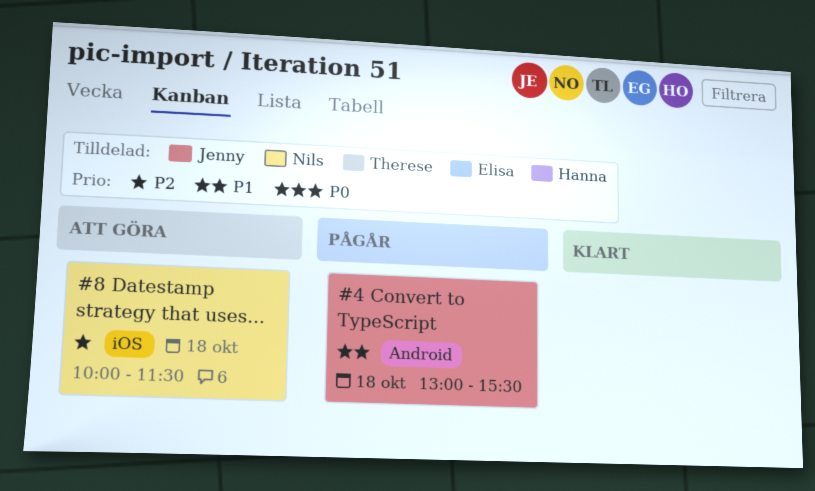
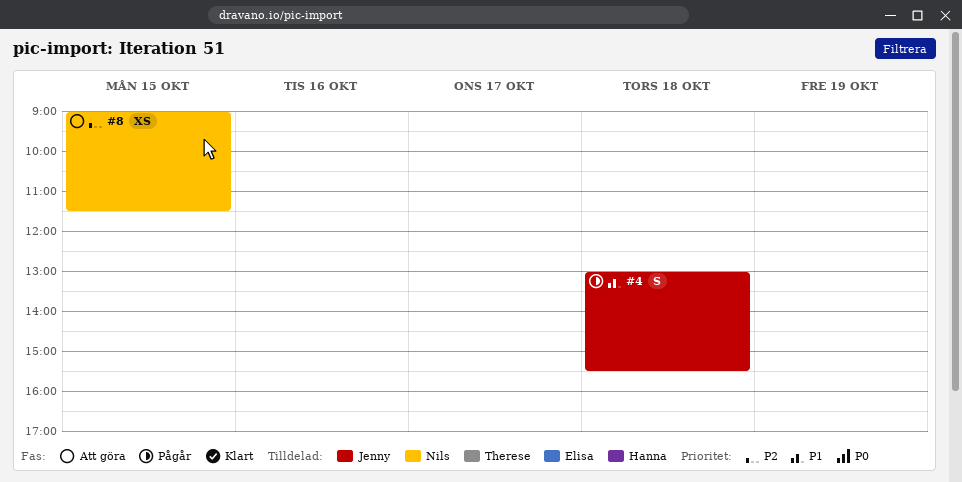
#8, day: Oct 18 -> Oct 15
#8, begins: 10:00 -> 09:00

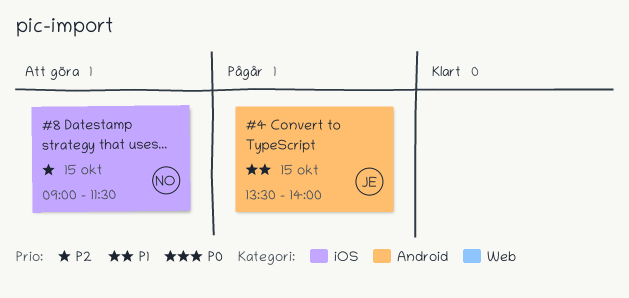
#4, day: Oct 18 -> Oct 15
#4, begins: 13:00 -> 13:30
#4, ends: 15:30 -> 14:00

